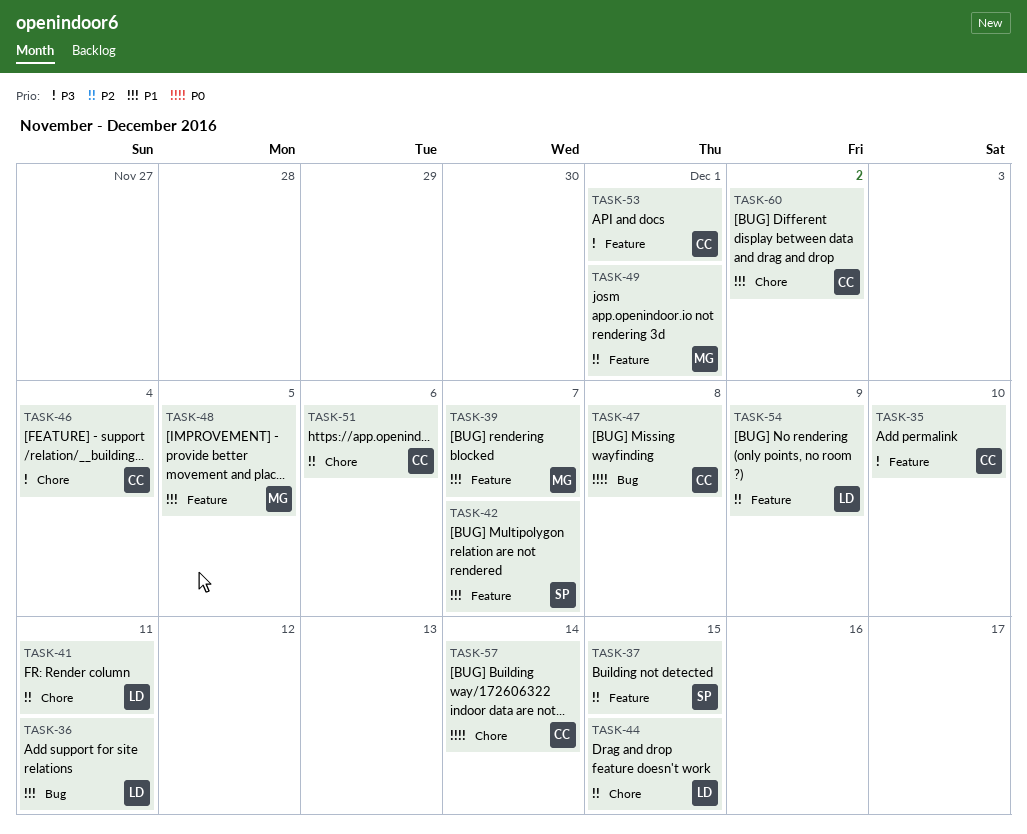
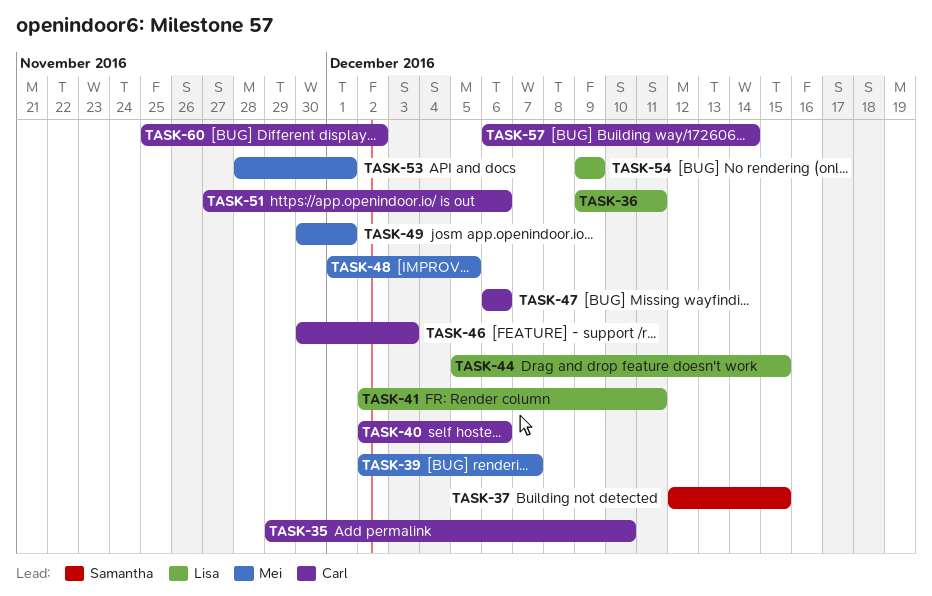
TASK-40: none -> present
TASK-42: present -> none
TASK-46, due: Dec 4 -> Dec 3
TASK-47, due: Dec 8 -> Dec 6
TASK-53, owner: Carl -> Mei

